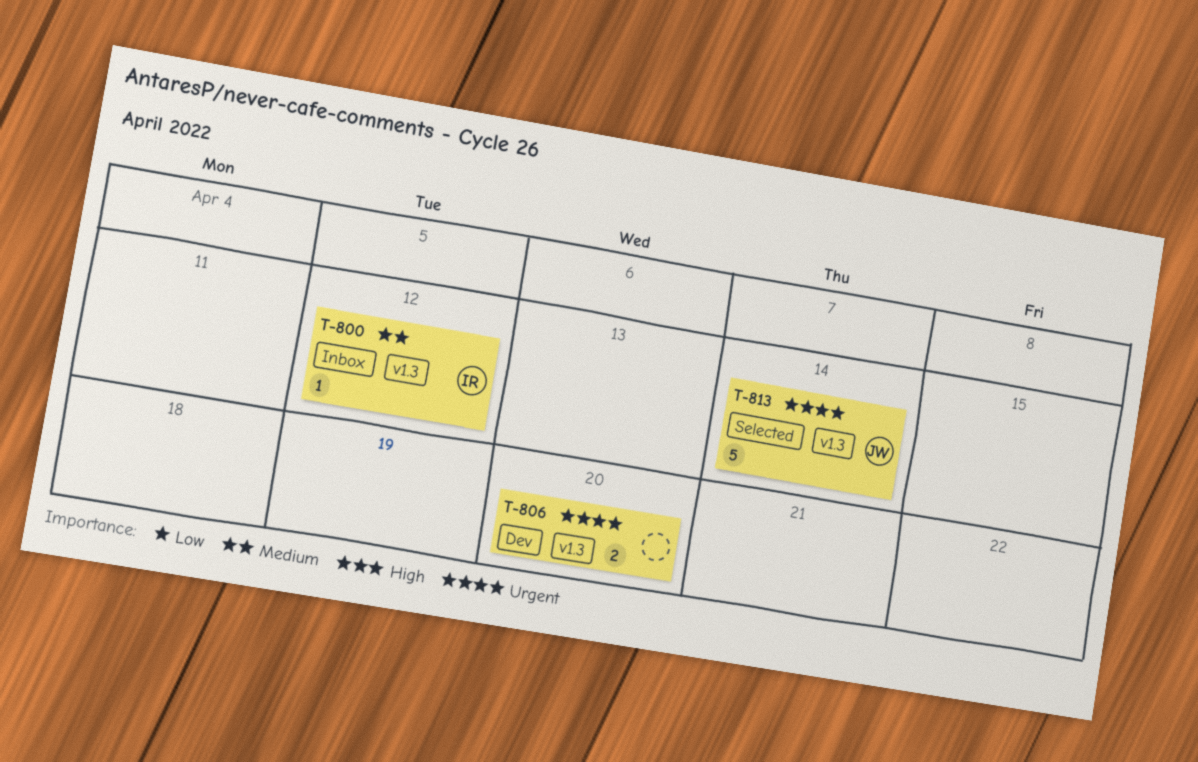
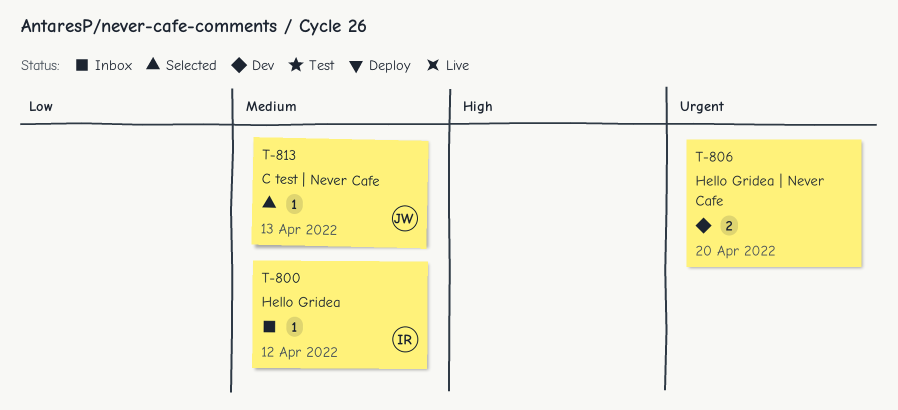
T-813, priority: Urgent -> Medium
T-813, estimate: 5 -> 1
T-813, due: Apr 14 -> Apr 13

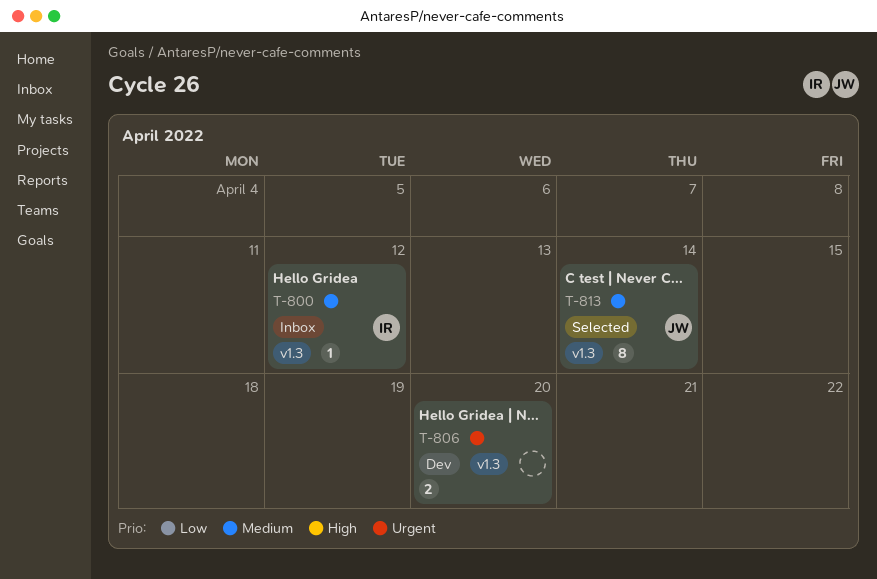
T-813, estimate: 1 -> 8
T-813, due: Apr 13 -> Apr 14

